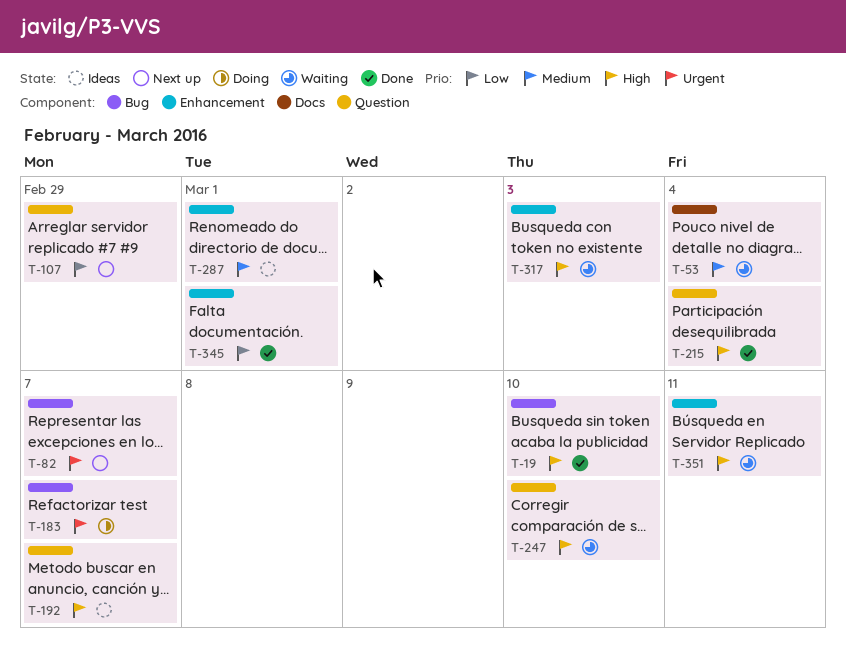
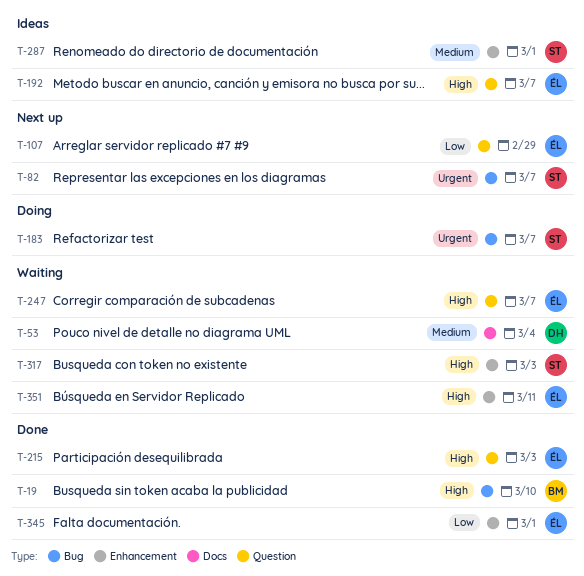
T-215, due: Mar 4 -> Mar 3
T-247, due: Mar 10 -> Mar 7

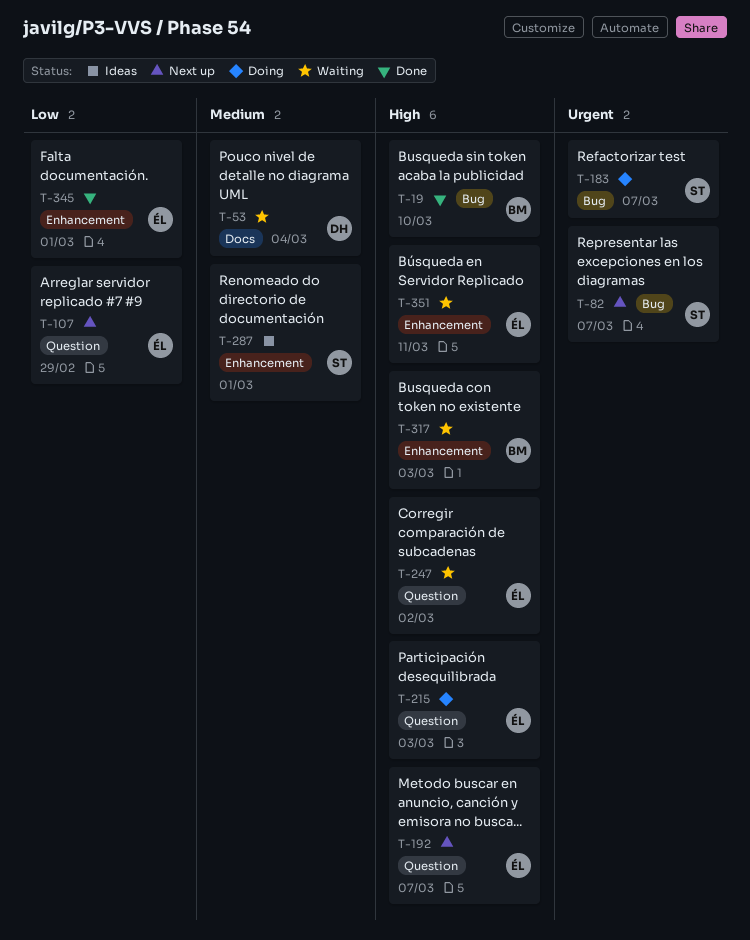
T-192, status: Ideas -> Next up
T-215, status: Done -> Doing
T-247, due: Mar 7 -> Mar 2
T-317, owner: ST -> BM

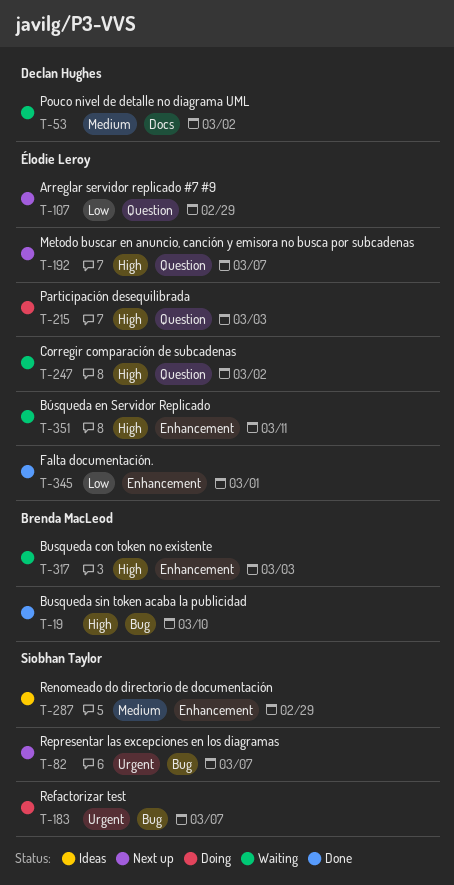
T-53, due: Mar 4 -> Mar 2
T-287, due: Mar 1 -> Feb 29

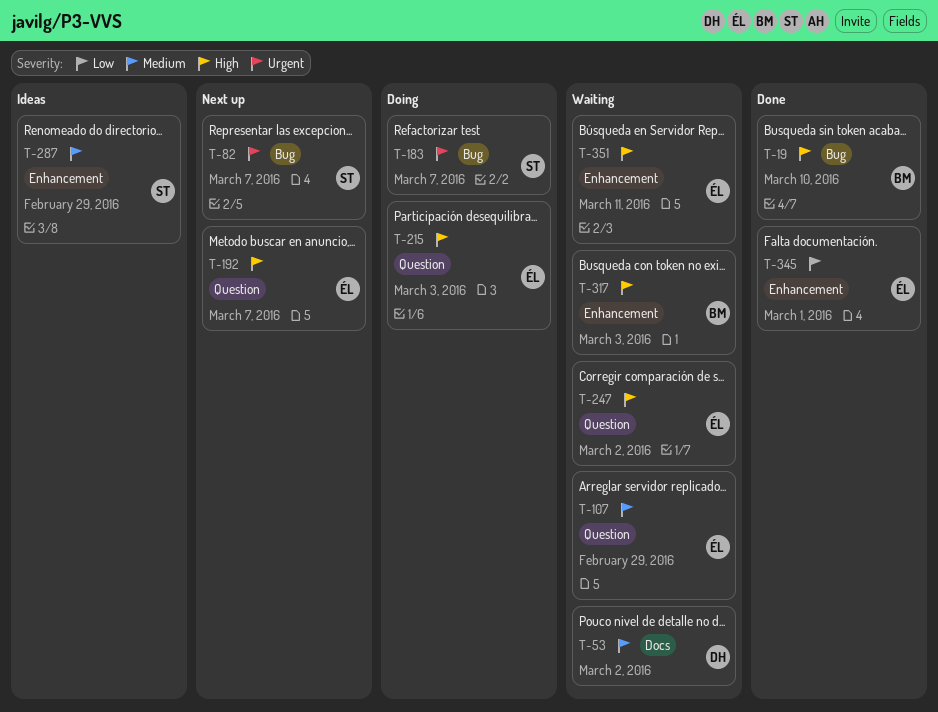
T-107, status: Next up -> Waiting
T-107, priority: Low -> Medium

